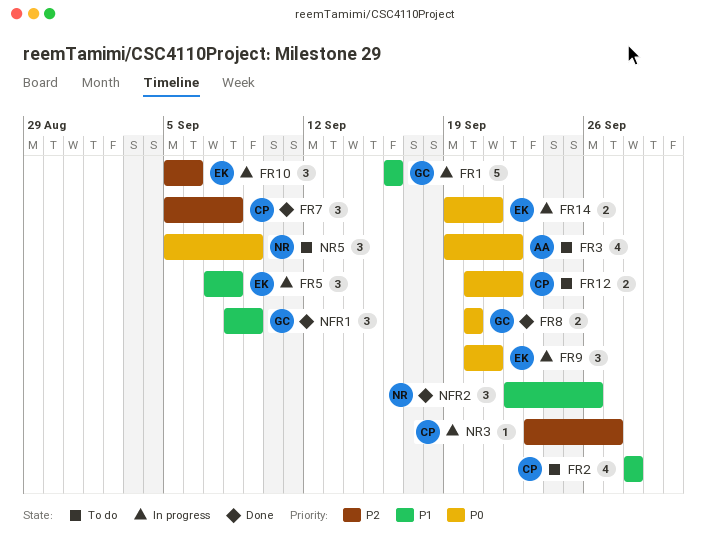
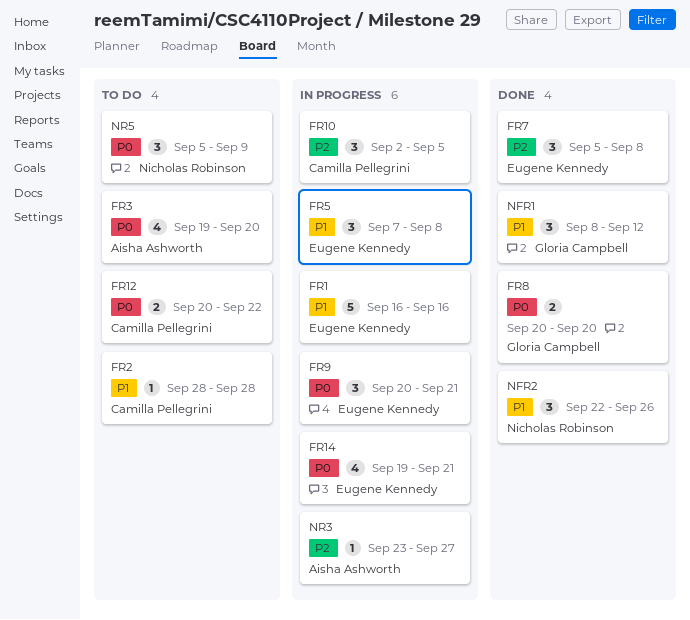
FR1, owner: Gloria Campbell -> Eugene Kennedy
FR10, owner: Eugene Kennedy -> Camilla Pellegrini
FR10, start: Sep 5 -> Sep 2
FR10, due: Sep 6 -> Sep 5
FR14, estimate: 2 -> 4
FR2, estimate: 4 -> 1
FR3, due: Sep 22 -> Sep 20
FR7, owner: Camilla Pellegrini -> Eugene Kennedy
NFR1, due: Sep 9 -> Sep 12
NR3, owner: Camilla Pellegrini -> Aisha Ashworth

